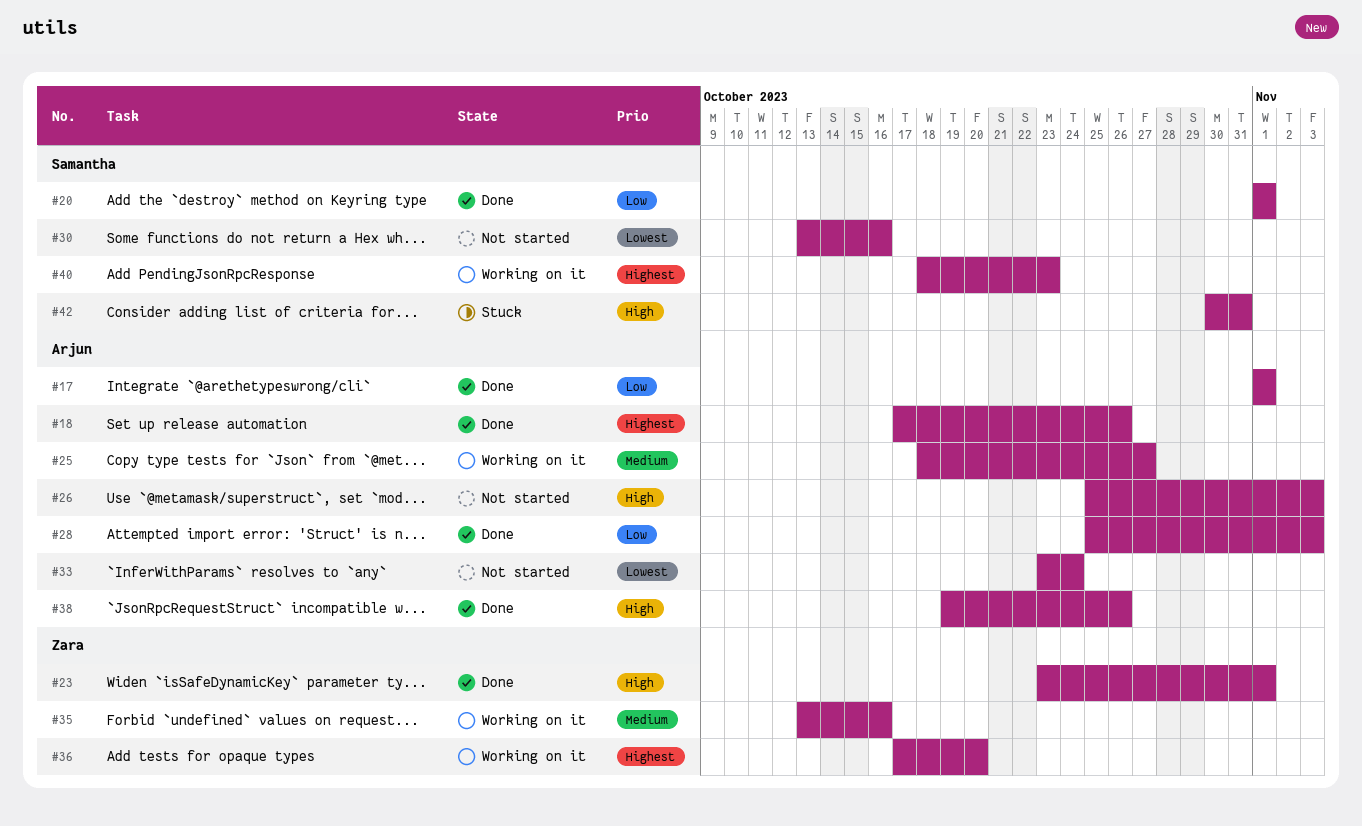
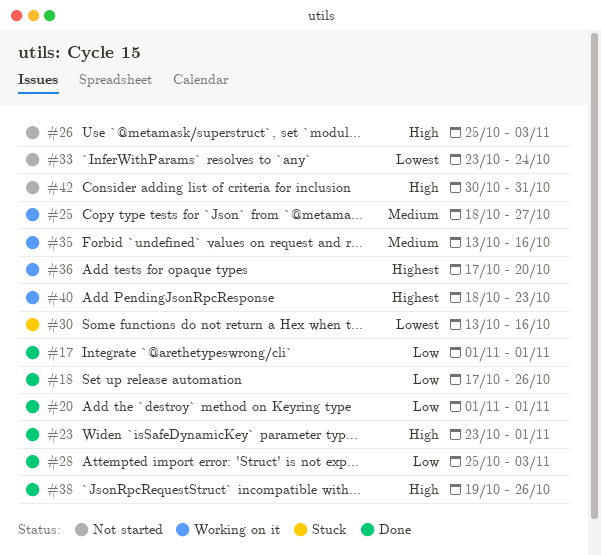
#18, priority: Highest -> Low
#30, status: Not started -> Stuck
#42, status: Stuck -> Not started

